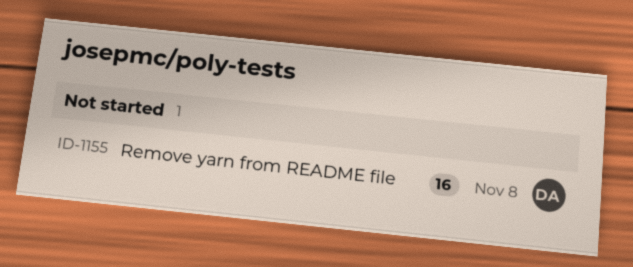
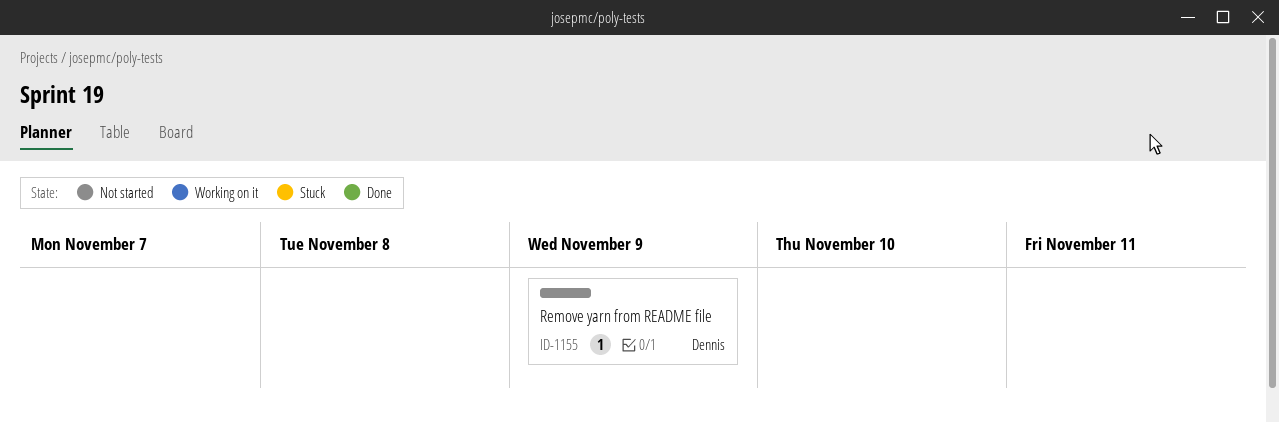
ID-1155, estimate: 16 -> 1
ID-1155, due: Nov 8 -> Nov 9

